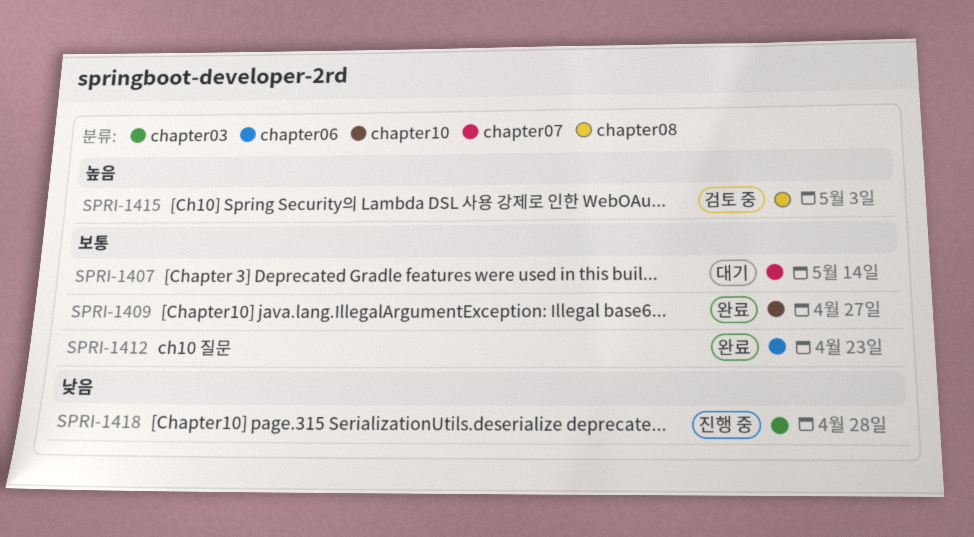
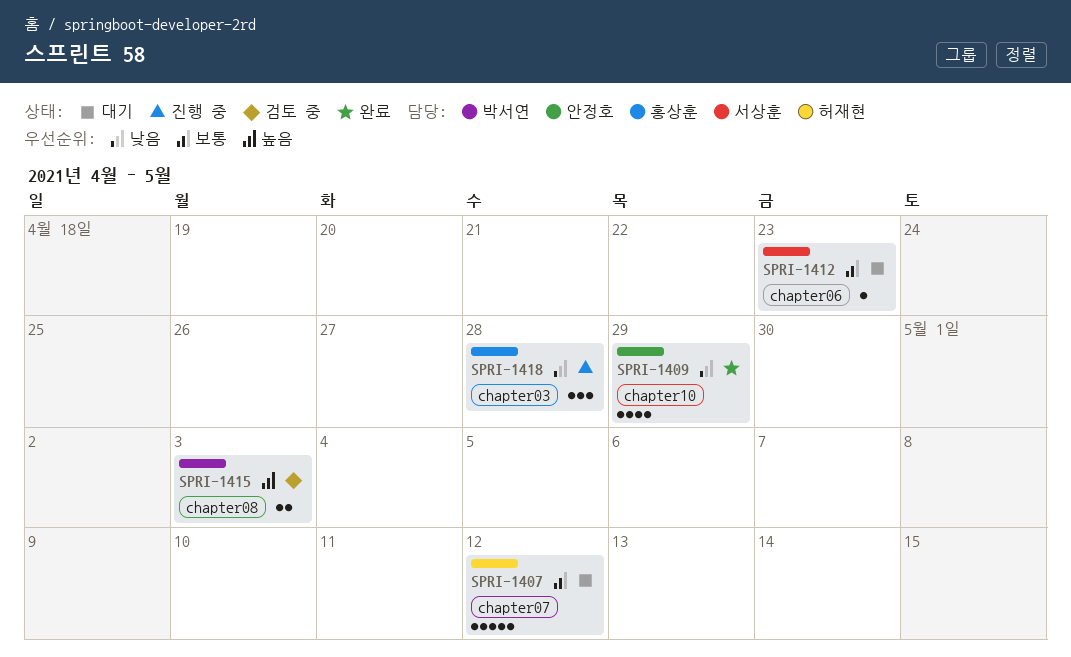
SPRI-1407, due: May 14 -> May 12
SPRI-1409, priority: 보통 -> 낮음
SPRI-1409, due: Apr 27 -> Apr 29
SPRI-1412, status: 완료 -> 대기

